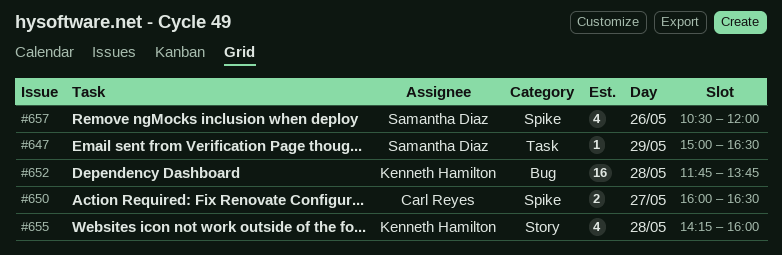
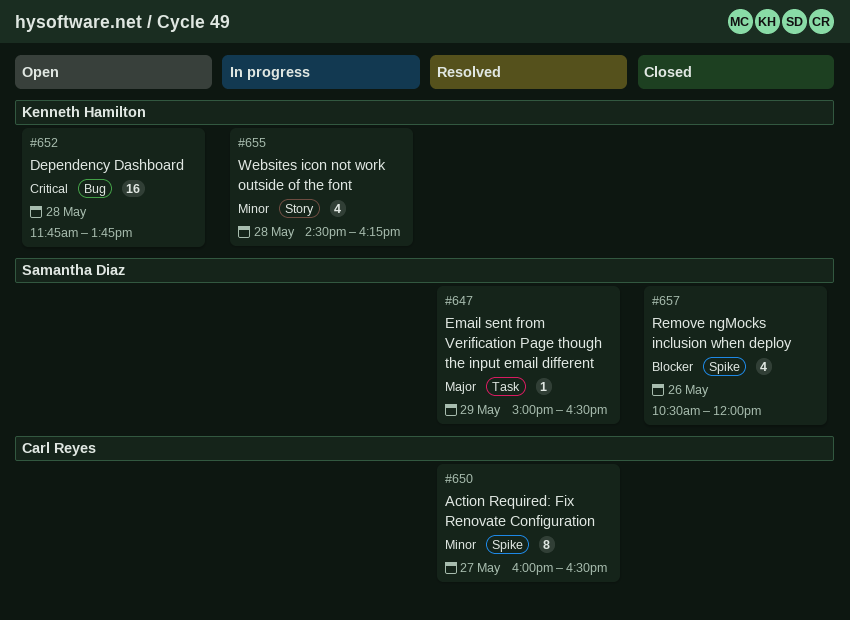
#650, estimate: 2 -> 8
#655, begins: 14:15 -> 14:30
#655, ends: 16:00 -> 16:15

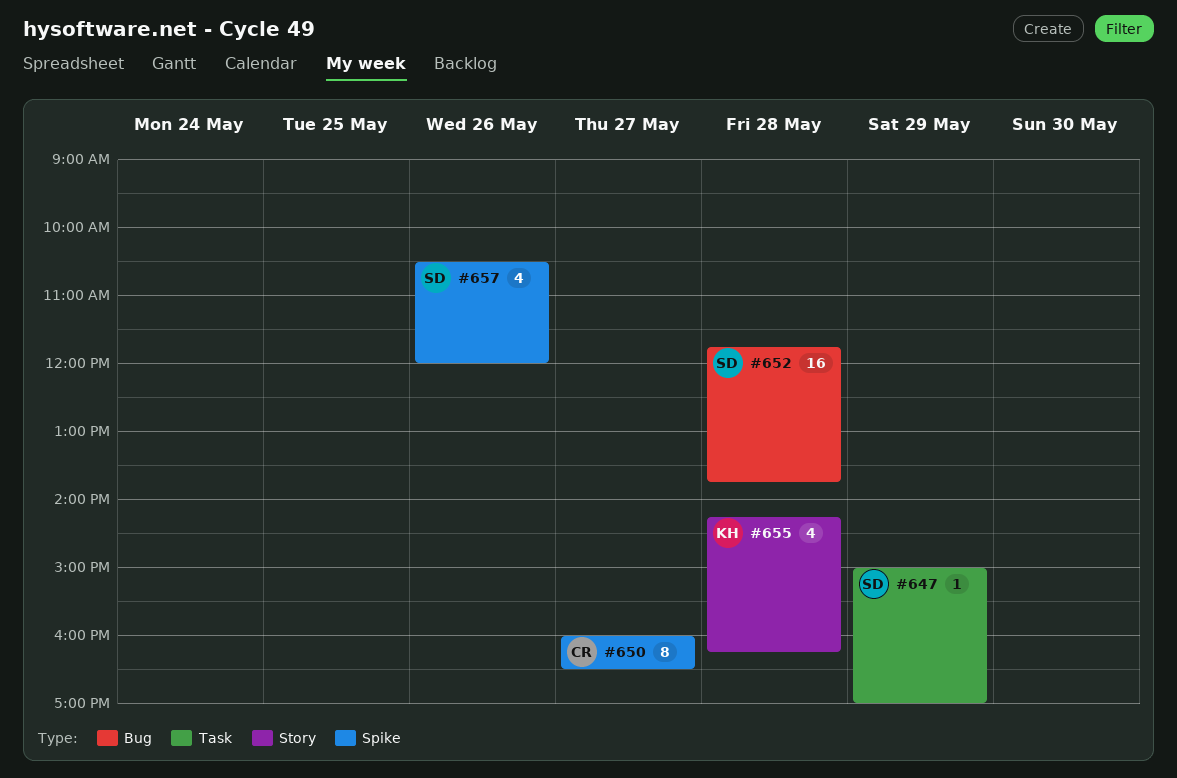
#647, ends: 16:30 -> 17:00
#652, owner: Kenneth Hamilton -> Samantha Diaz
#655, begins: 14:30 -> 14:15

